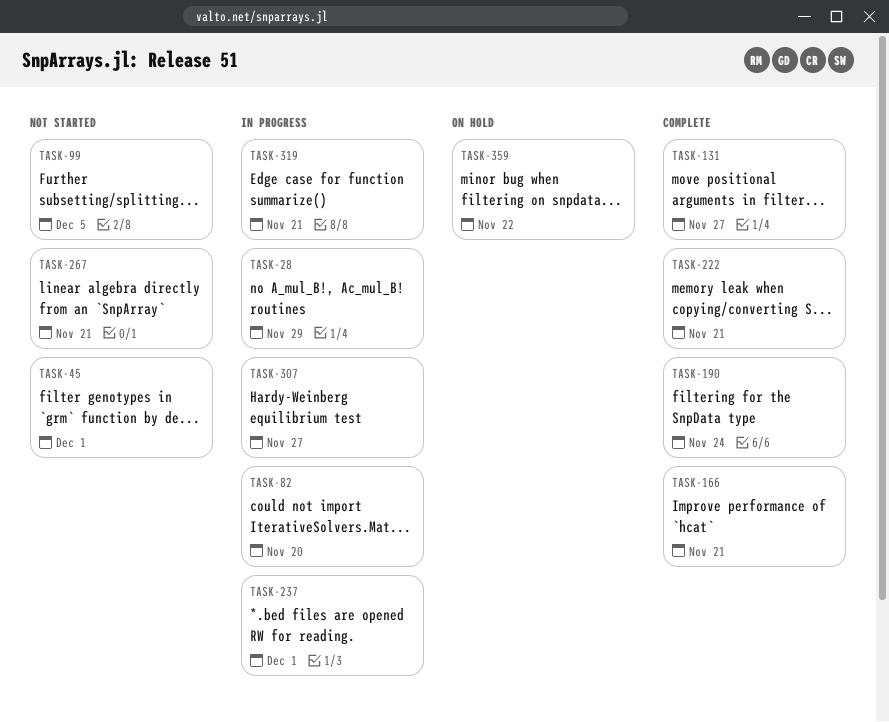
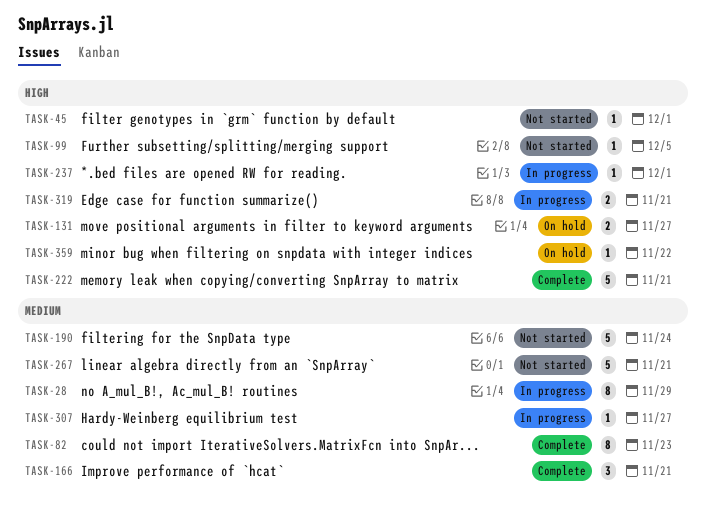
TASK-82, status: In progress -> Complete
TASK-82, due: Nov 20 -> Nov 23
TASK-131, status: Complete -> On hold
TASK-190, status: Complete -> Not started

